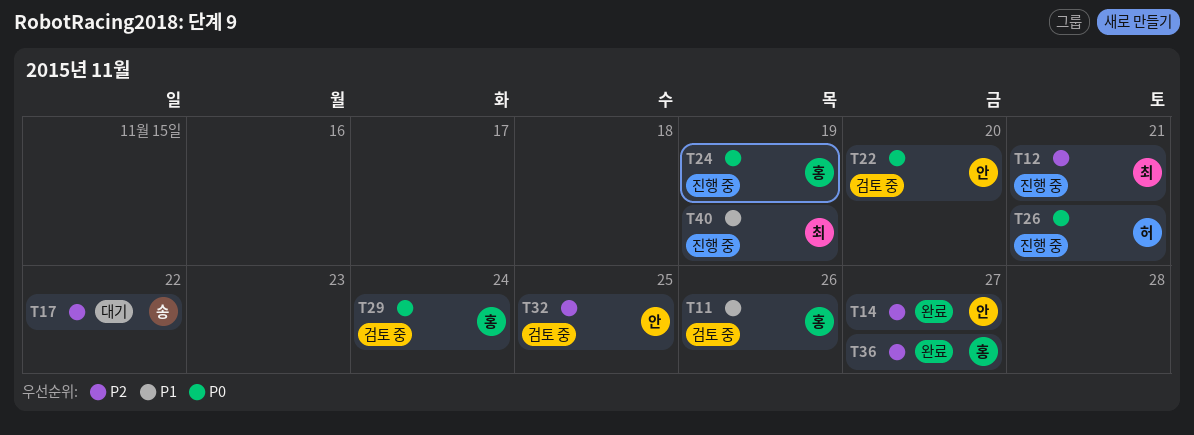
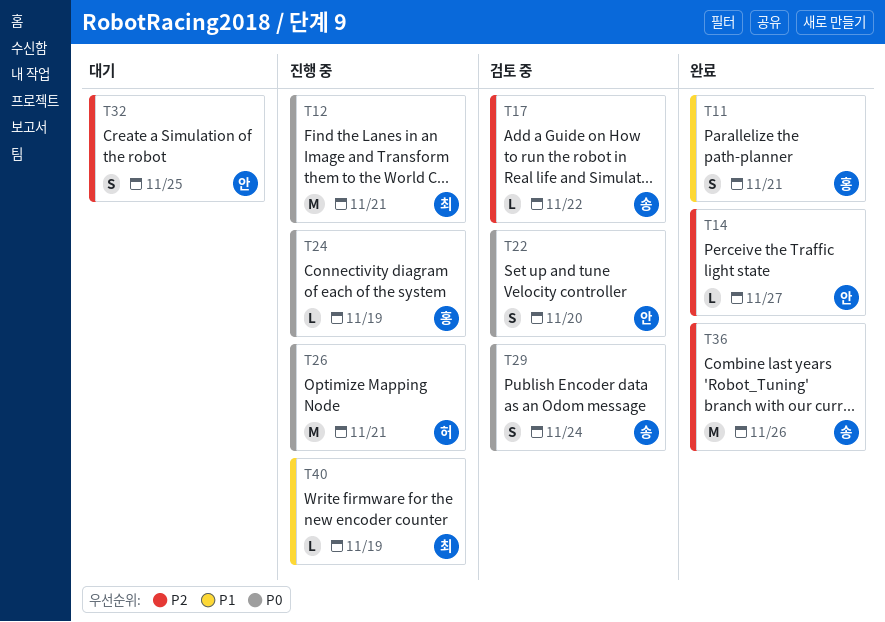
T11, status: 검토 중 -> 완료
T11, due: Nov 26 -> Nov 21
T12, priority: P2 -> P0
T17, status: 대기 -> 검토 중
T29, owner: 홍 -> 송
T32, status: 검토 중 -> 대기
T36, owner: 홍 -> 송
T36, due: Nov 27 -> Nov 26

